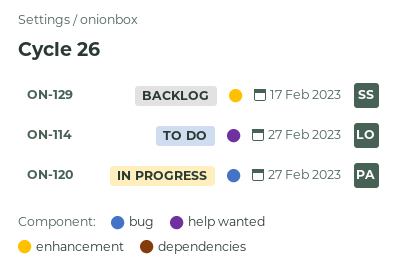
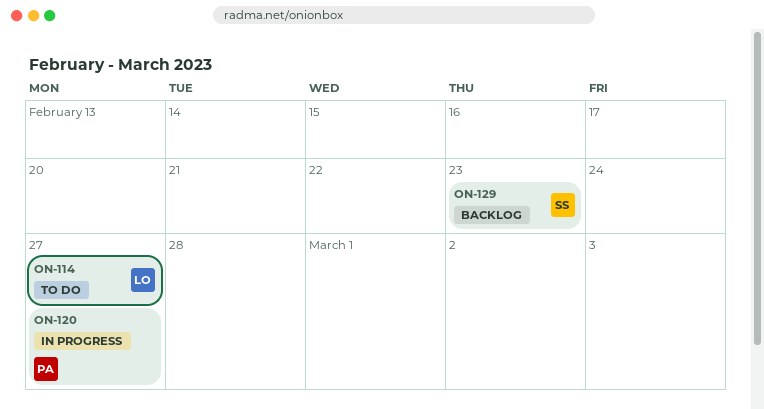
ON-129, due: Feb 17 -> Feb 23

